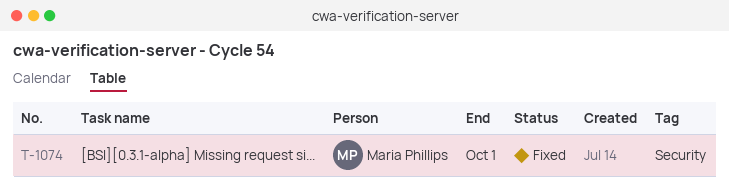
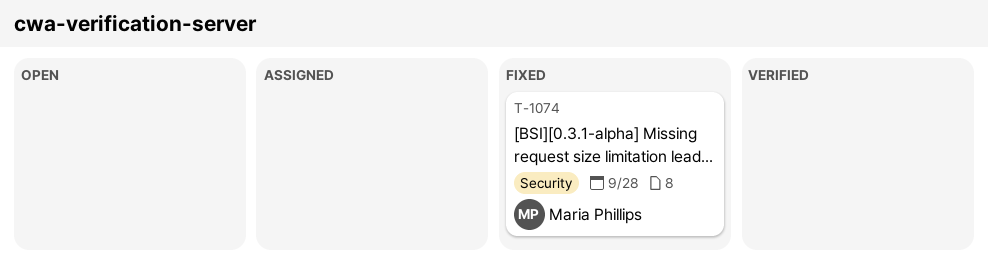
T-1074, due: Oct 1 -> Sep 28

